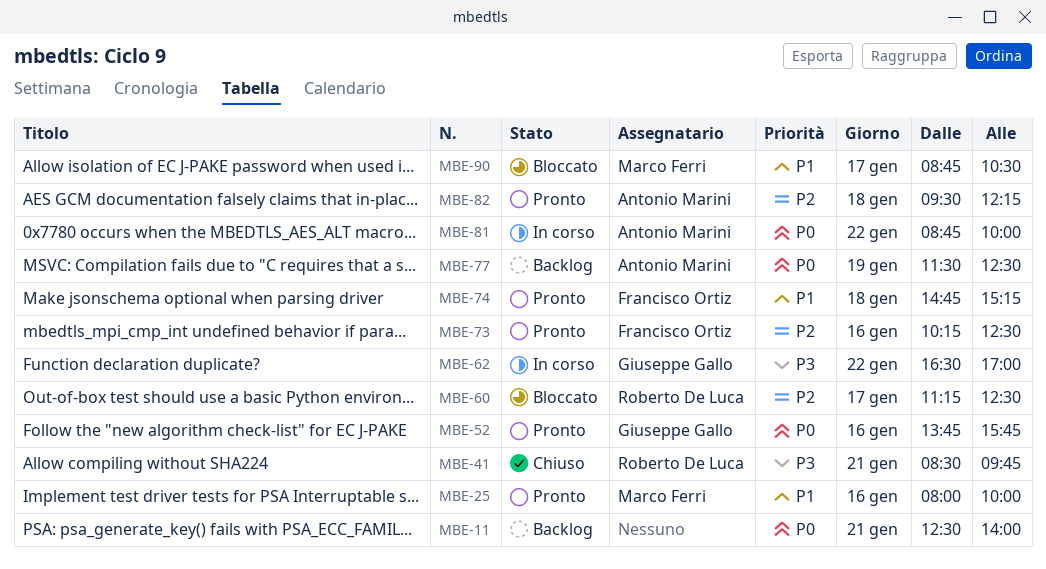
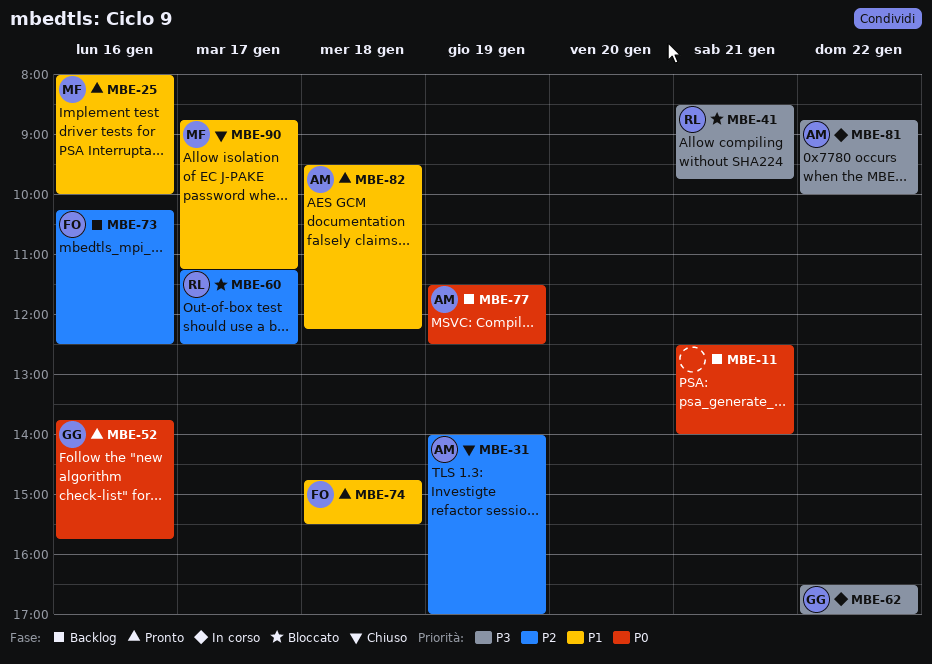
MBE-31: none -> present
MBE-41, status: Chiuso -> Bloccato
MBE-73, status: Pronto -> Backlog
MBE-74, ends: 15:15 -> 15:30
MBE-81, priority: P0 -> P3
MBE-82, priority: P2 -> P1
MBE-90, status: Bloccato -> Chiuso
MBE-90, ends: 10:30 -> 11:15

